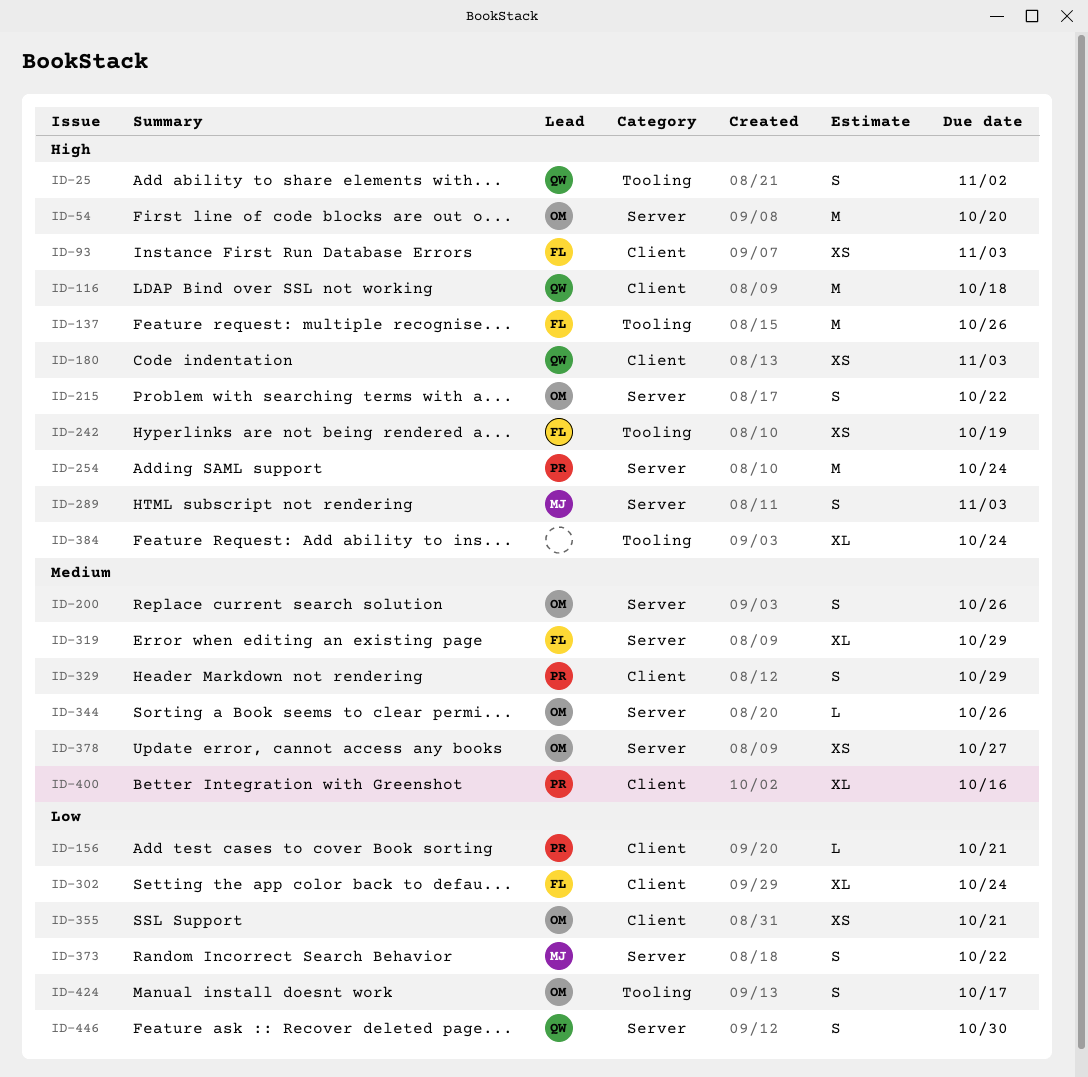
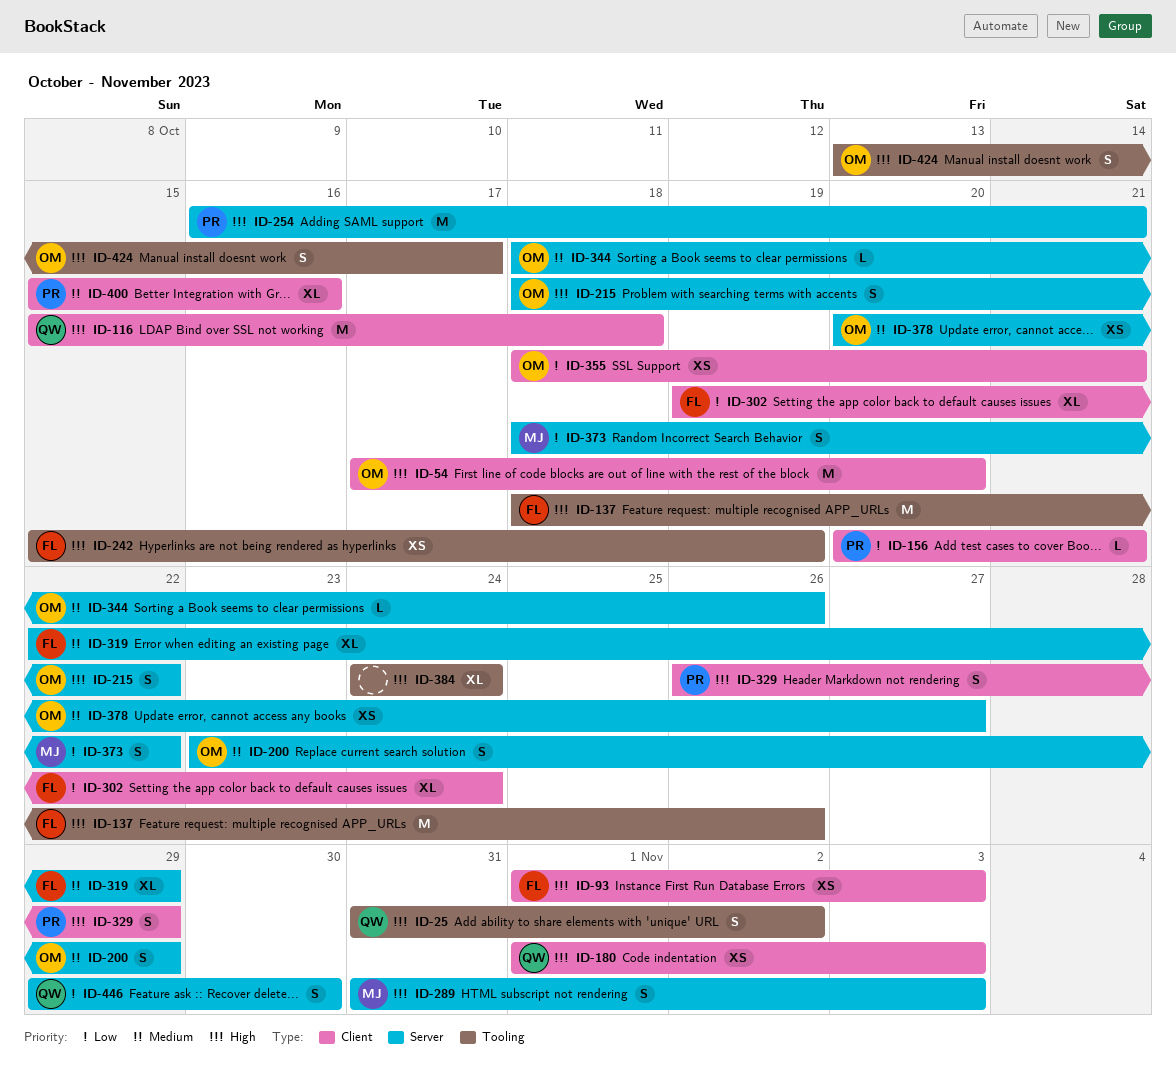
ID-54, label: Server -> Client
ID-200, due: Oct 26 -> Oct 29
ID-254, due: Oct 24 -> Oct 21
ID-329, priority: Medium -> High
ID-424, priority: Low -> High

